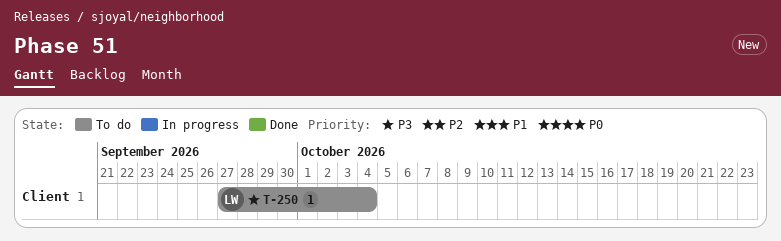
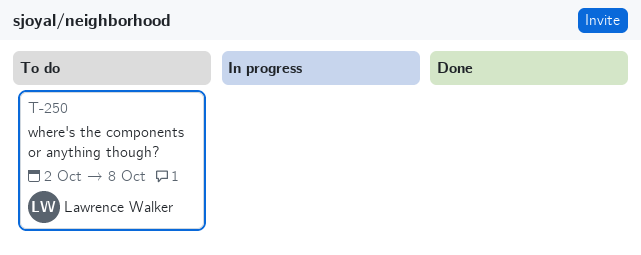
T-250, start: Sep 27 -> Oct 2
T-250, due: Oct 4 -> Oct 8

